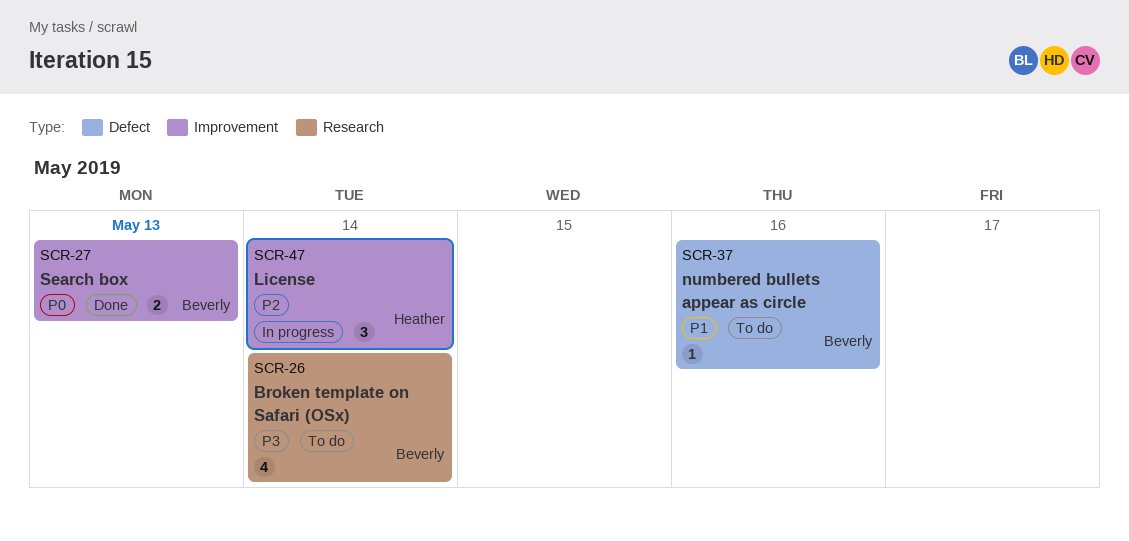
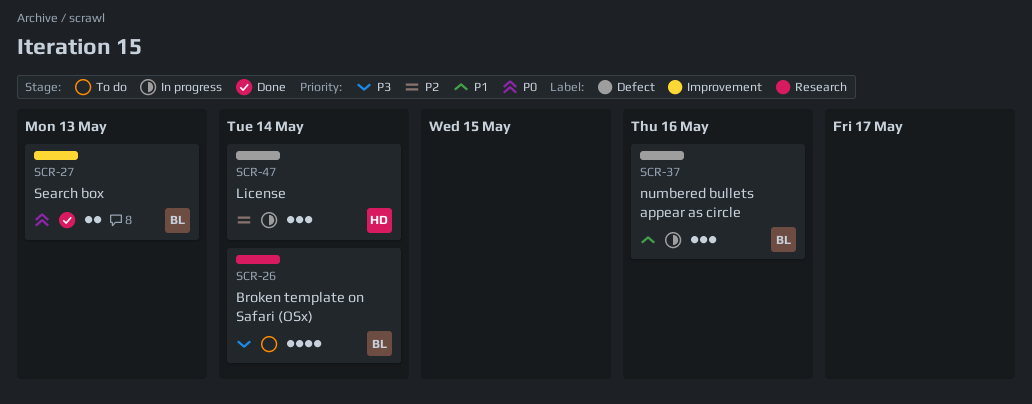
SCR-37, status: To do -> In progress
SCR-37, estimate: 1 -> 3
SCR-47, label: Improvement -> Defect

